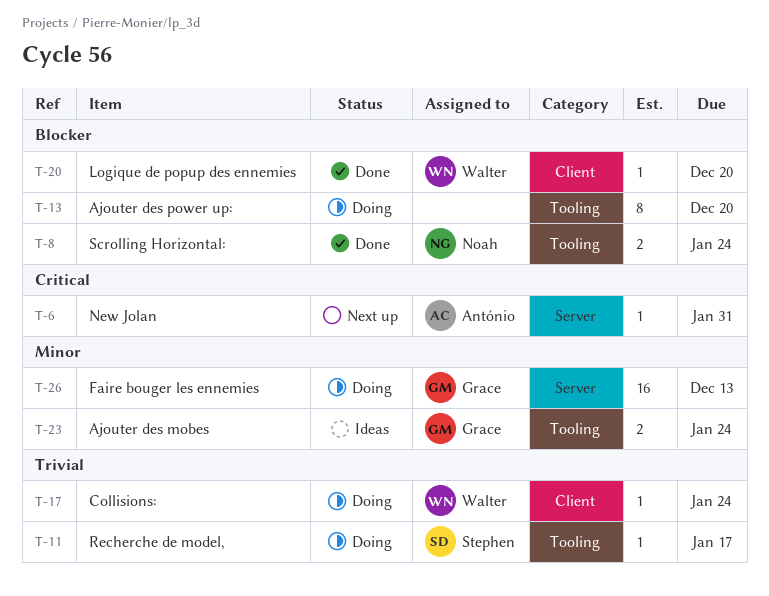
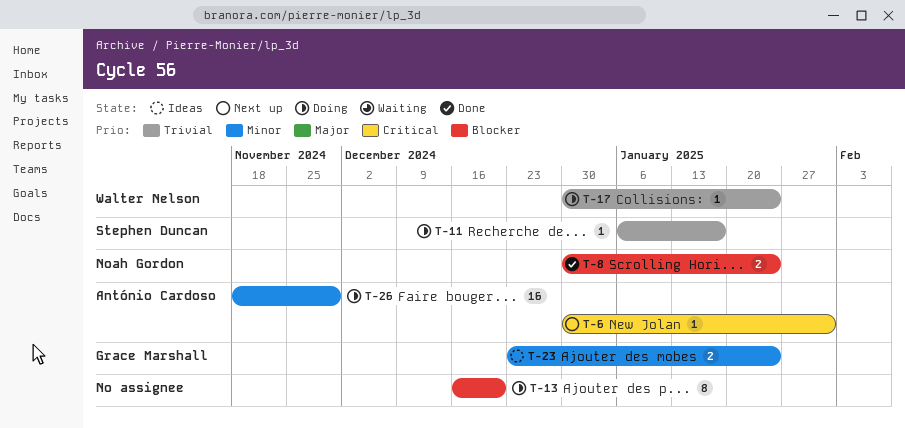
T-20: present -> none
T-26, owner: Grace Marshall -> António Cardoso
T-26, due: Dec 13 -> Nov 29

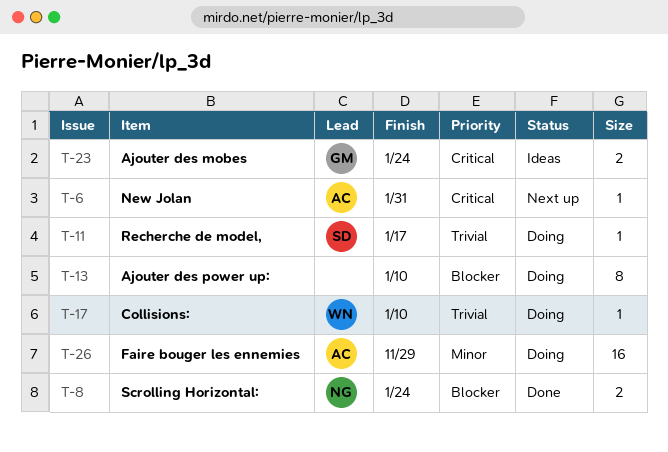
T-13, due: Dec 20 -> Jan 10
T-17, due: Jan 24 -> Jan 10
T-23, priority: Minor -> Critical

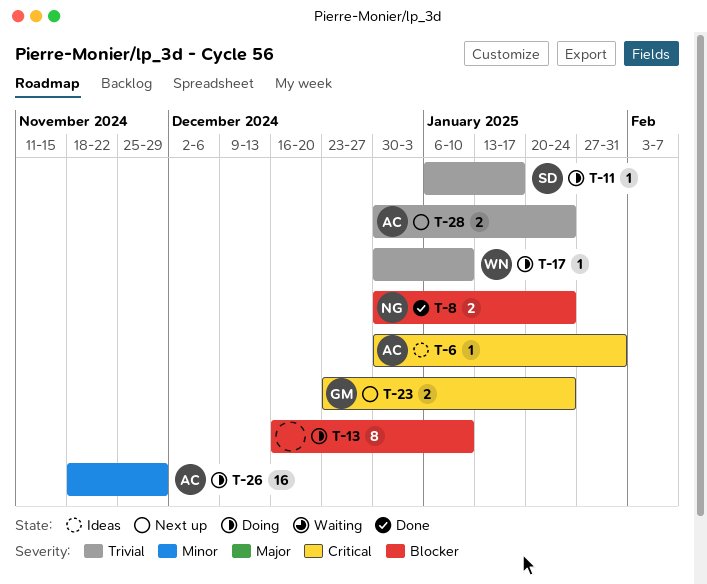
T-6, status: Next up -> Ideas
T-23, status: Ideas -> Next up
T-28: none -> present

